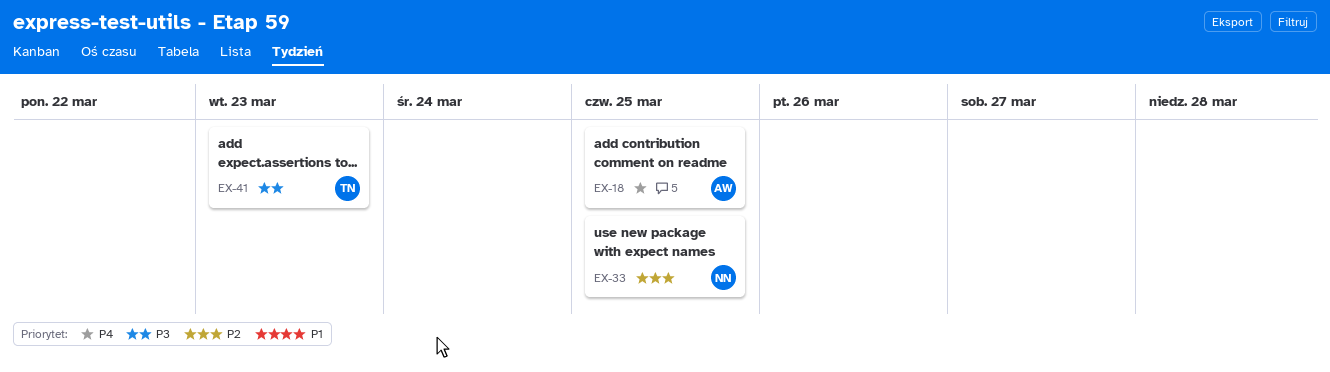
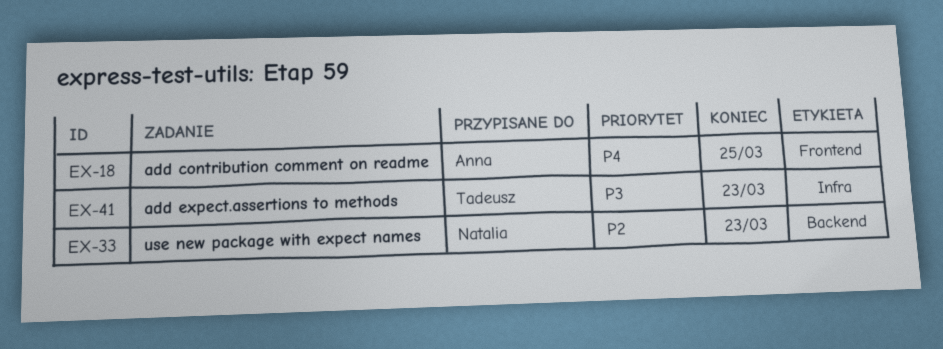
EX-33, due: Mar 25 -> Mar 23

